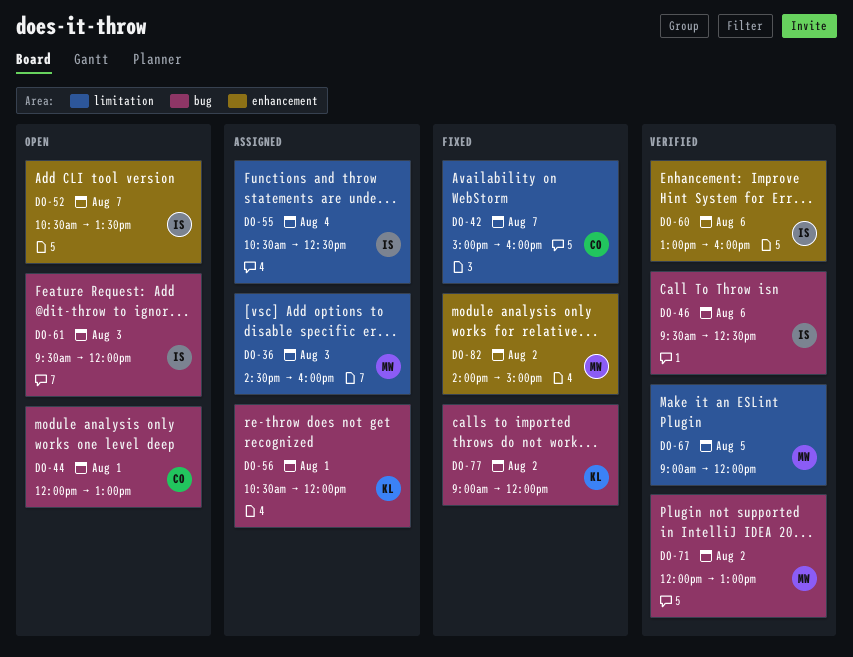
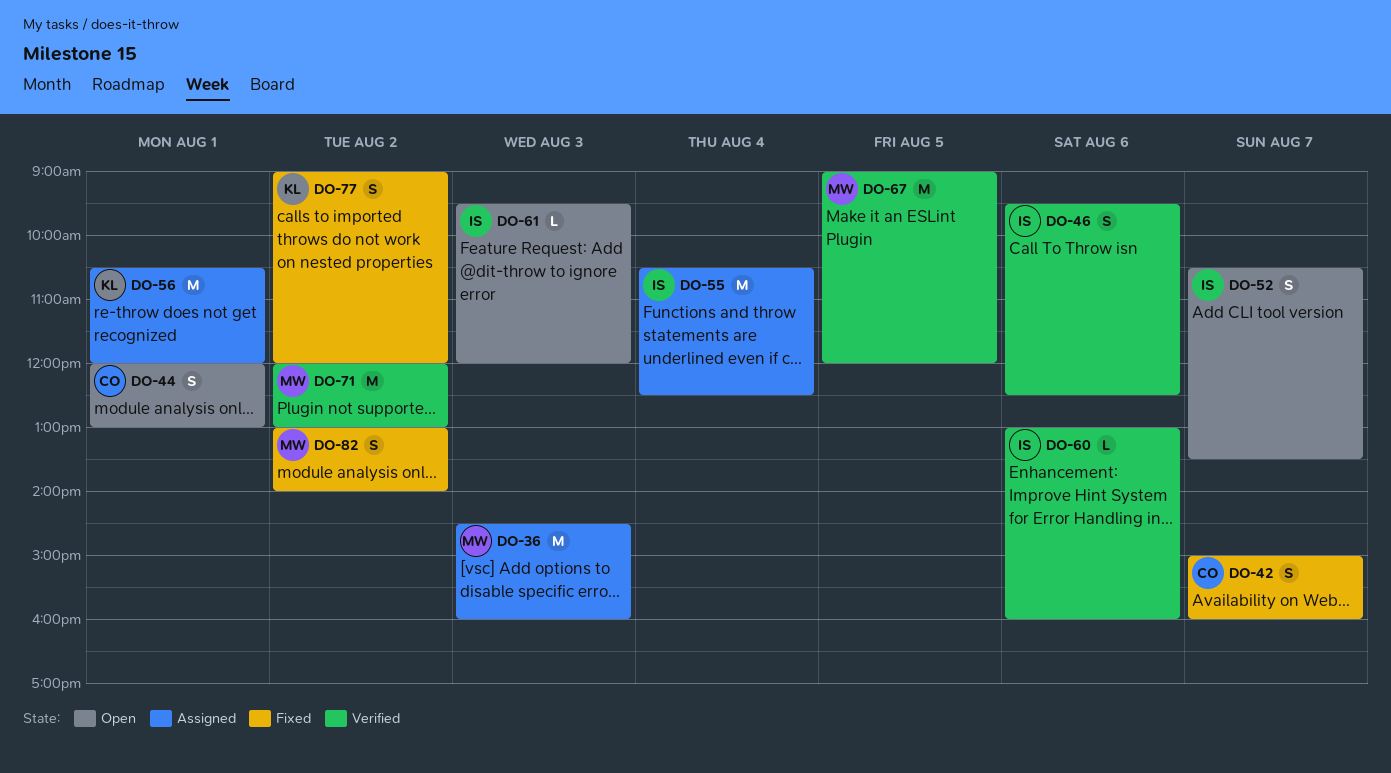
DO-82, begins: 14:00 -> 13:00
DO-82, ends: 15:00 -> 14:00

